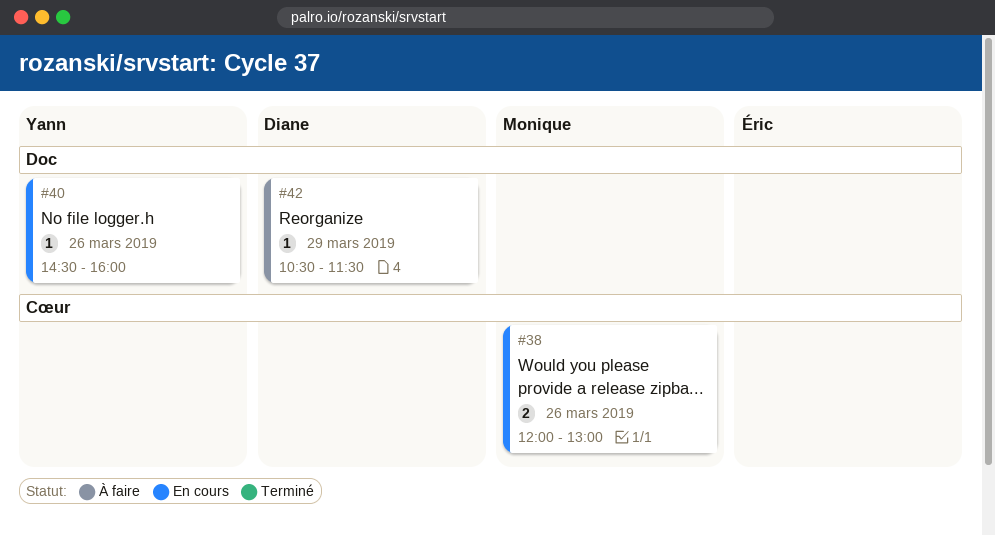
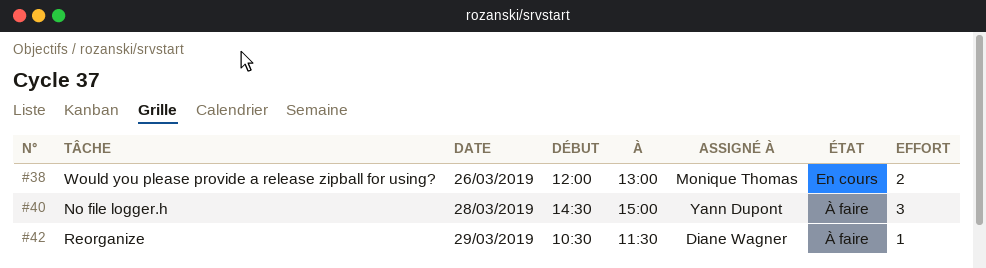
#40, status: En cours -> À faire
#40, estimate: 1 -> 3
#40, day: Mar 26 -> Mar 28
#40, ends: 16:00 -> 15:00

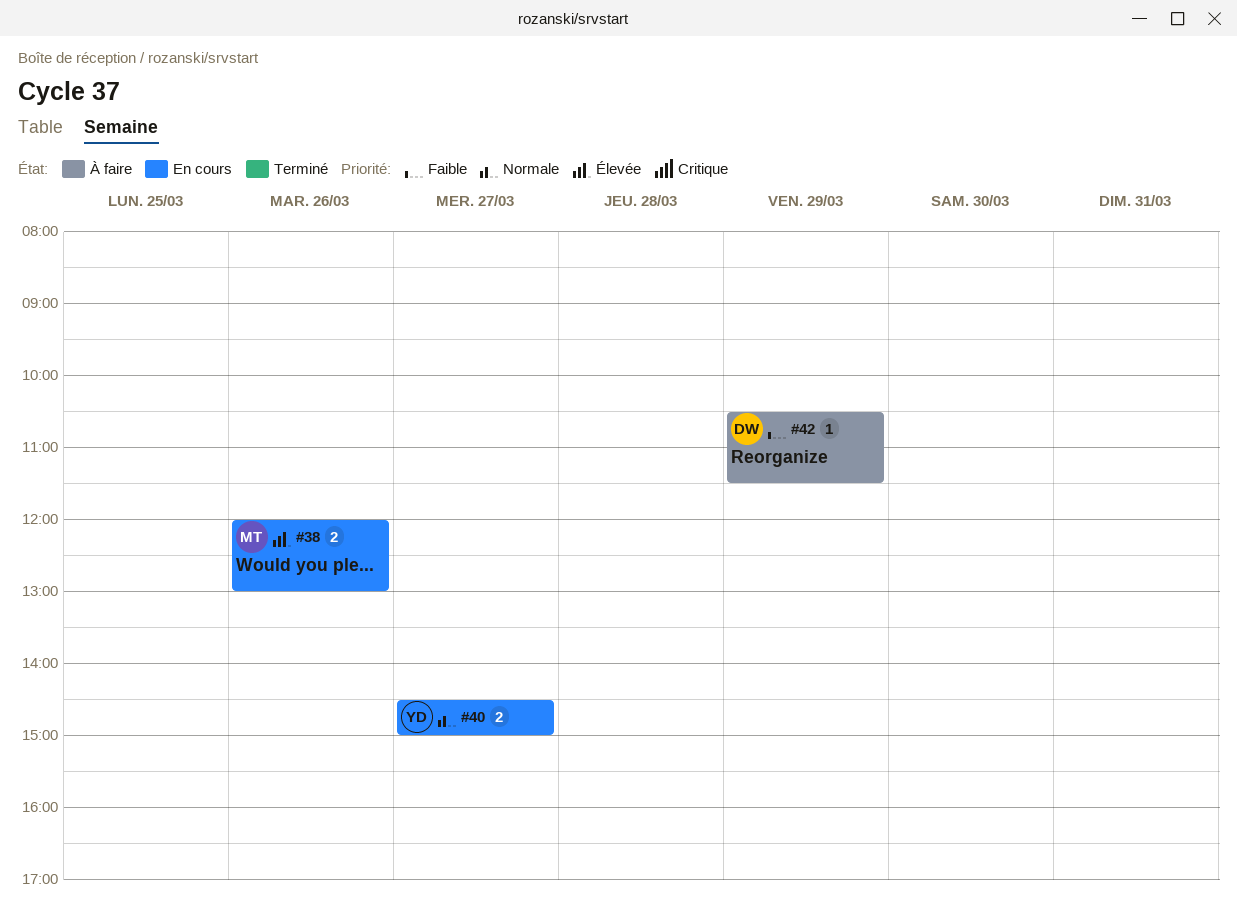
#40, status: À faire -> En cours
#40, estimate: 3 -> 2
#40, day: Mar 28 -> Mar 27

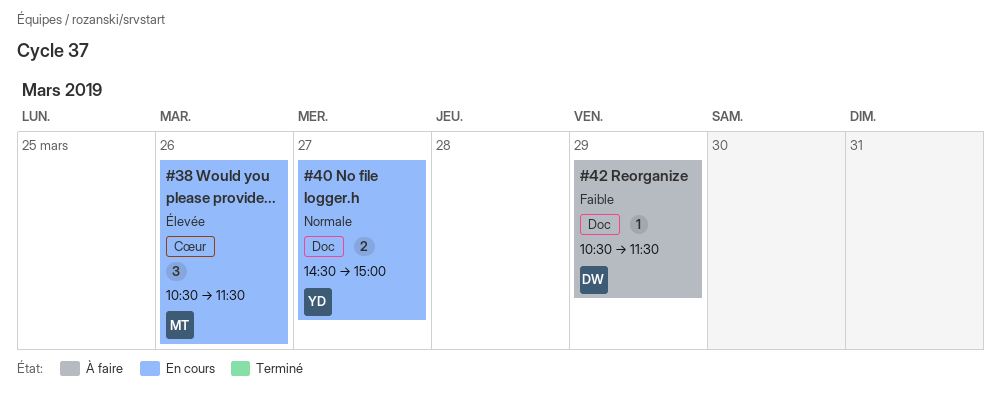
#38, estimate: 2 -> 3
#38, begins: 12:00 -> 10:30
#38, ends: 13:00 -> 11:30

